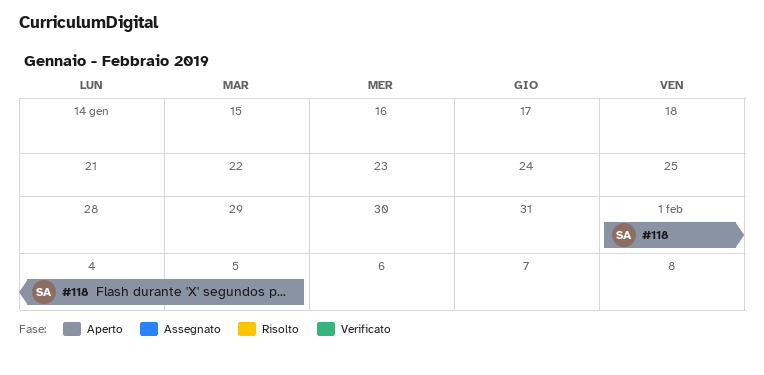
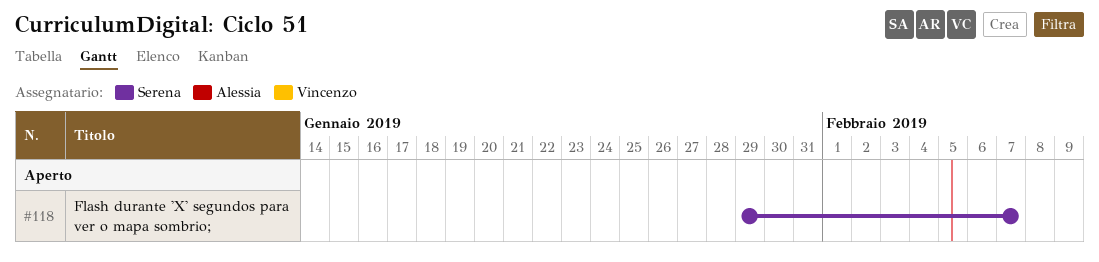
#118, start: Feb 1 -> Jan 29
#118, due: Feb 5 -> Feb 7

